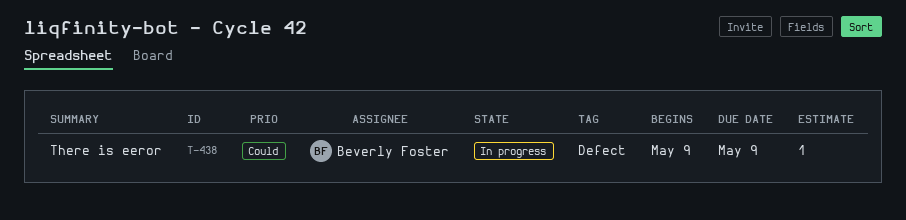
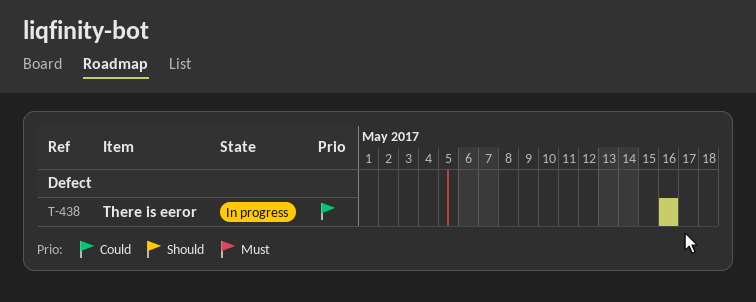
T-438, start: May 9 -> May 16
T-438, due: May 9 -> May 16

